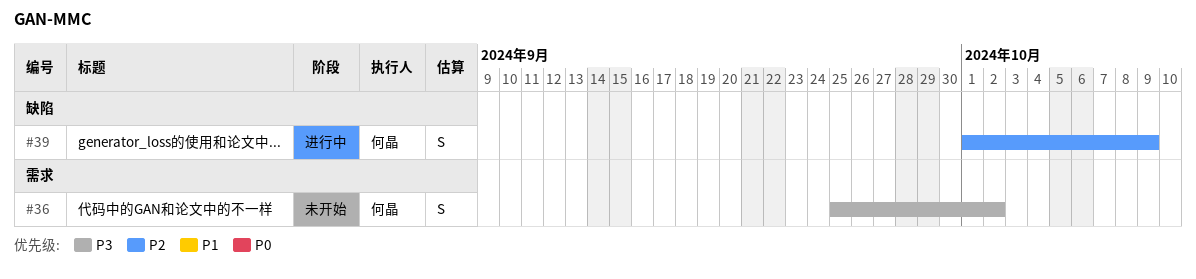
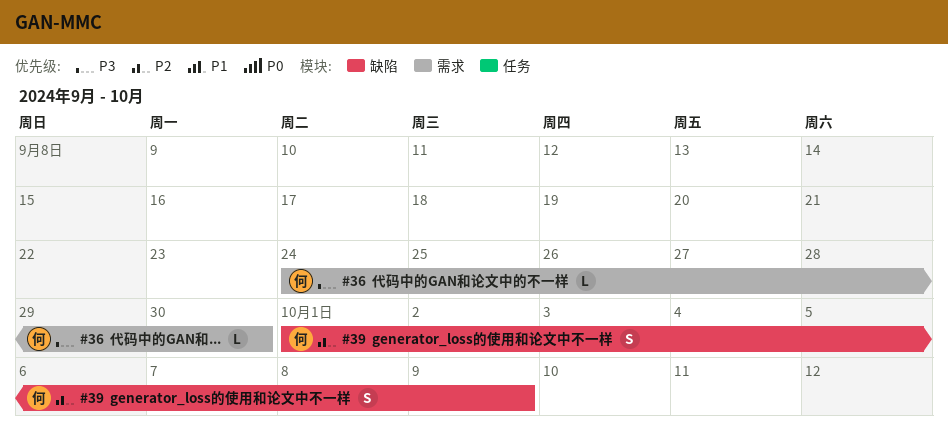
#36, estimate: S -> L
#36, start: Sep 25 -> Sep 24
#36, due: Oct 2 -> Sep 30

